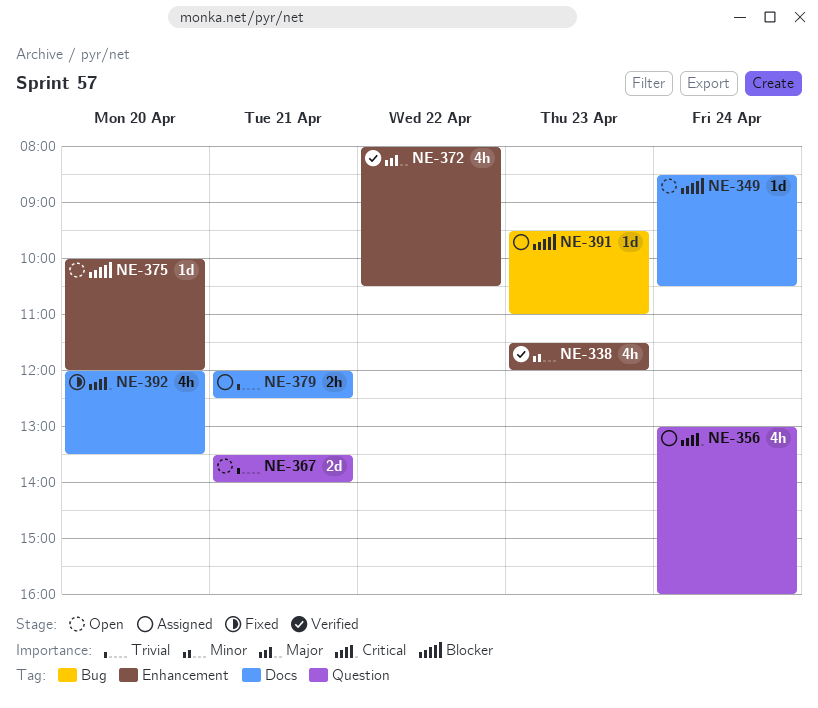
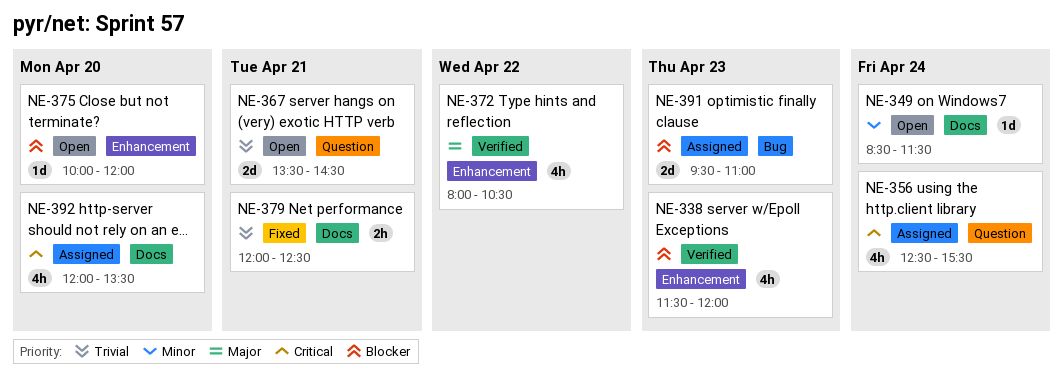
NE-338, priority: Minor -> Blocker
NE-349, priority: Blocker -> Minor
NE-349, ends: 10:30 -> 11:30
NE-356, begins: 13:00 -> 12:30
NE-356, ends: 16:00 -> 15:30
NE-367, ends: 14:00 -> 14:30
NE-379, status: Assigned -> Fixed
NE-391, estimate: 1d -> 2d
NE-392, status: Fixed -> Assigned

